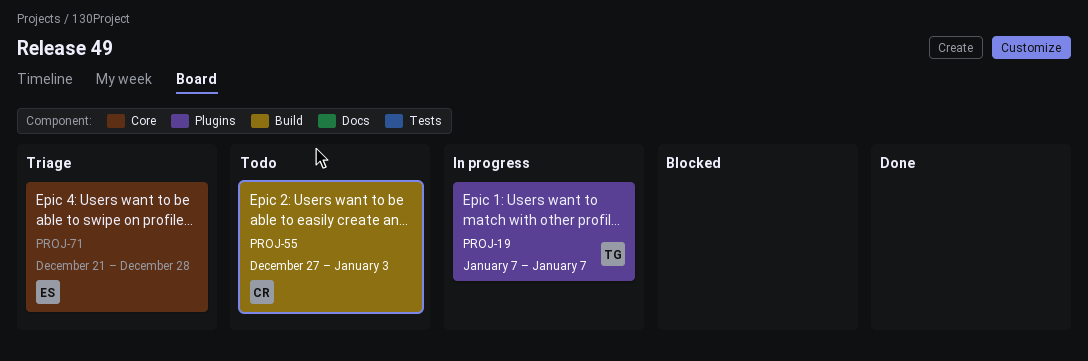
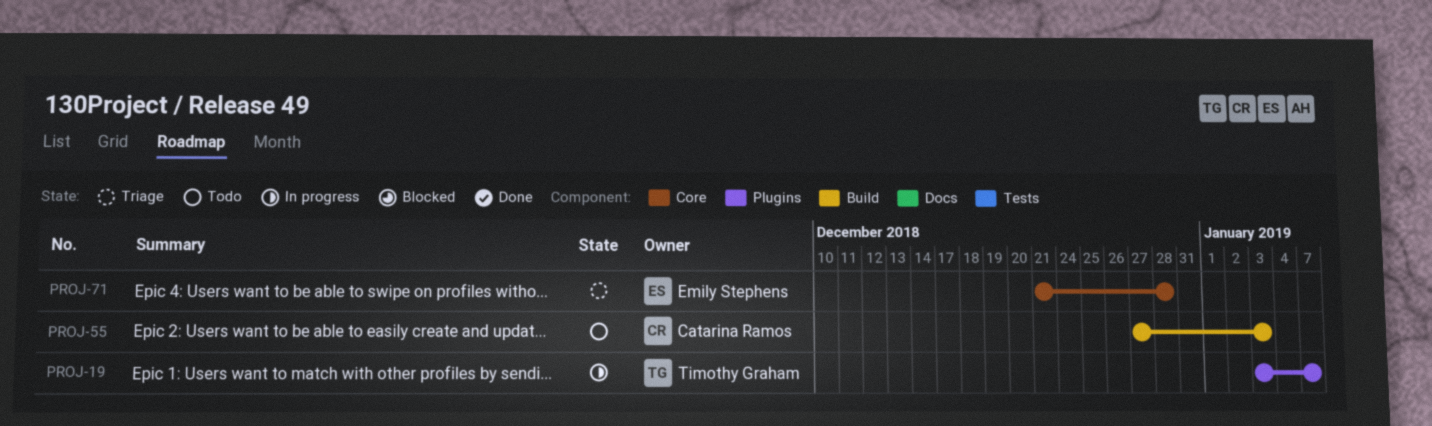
PROJ-19, start: Jan 7 -> Jan 3

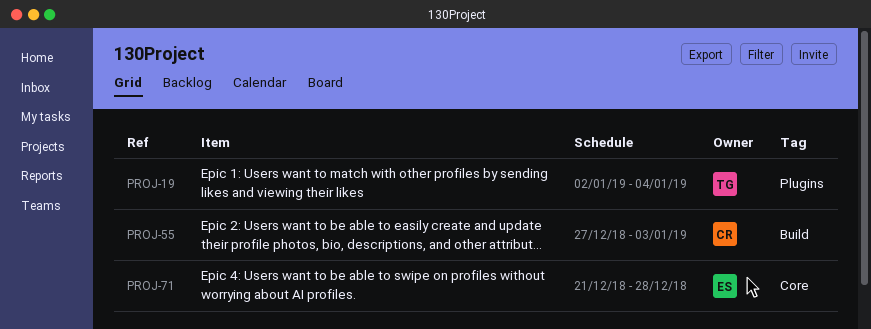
PROJ-19, start: Jan 3 -> Jan 2
PROJ-19, due: Jan 7 -> Jan 4

